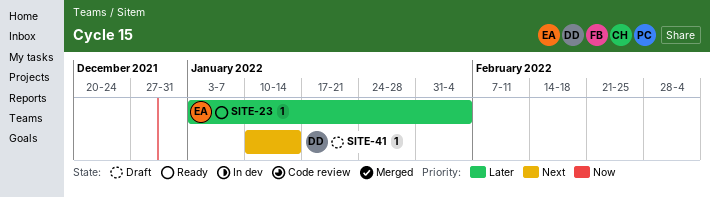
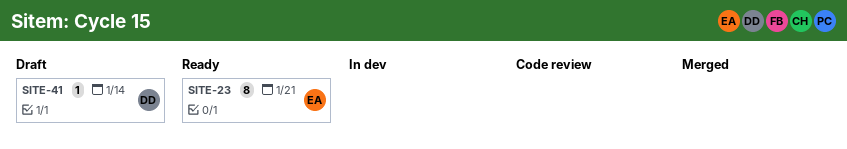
SITE-23, estimate: 1 -> 8
SITE-23, due: Feb 4 -> Jan 21

